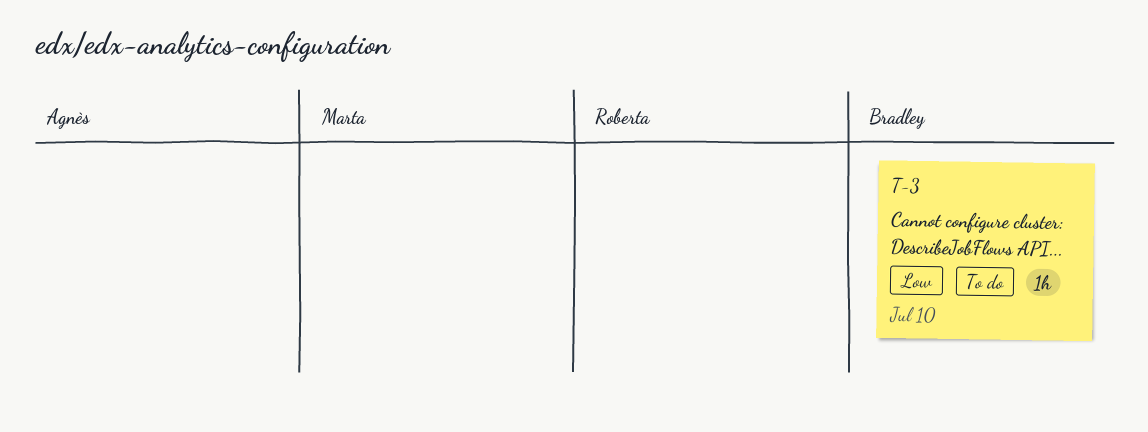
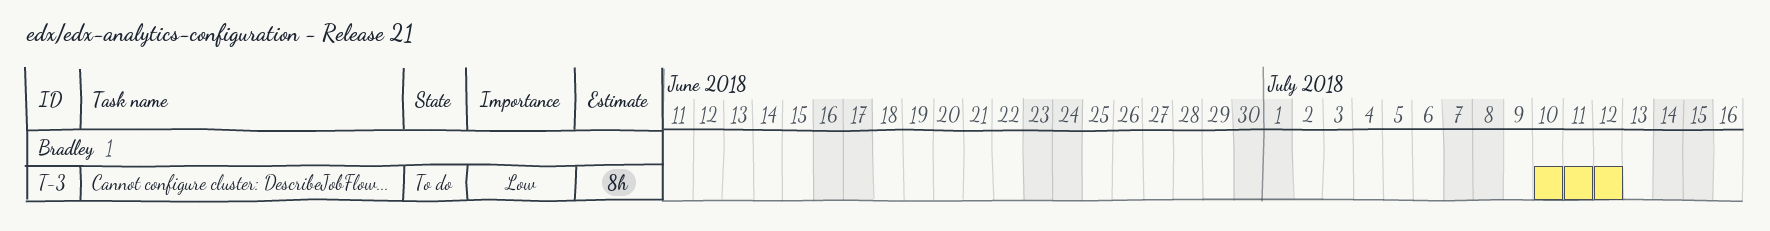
T-3, estimate: 1h -> 8h
T-3, due: Jul 10 -> Jul 12

